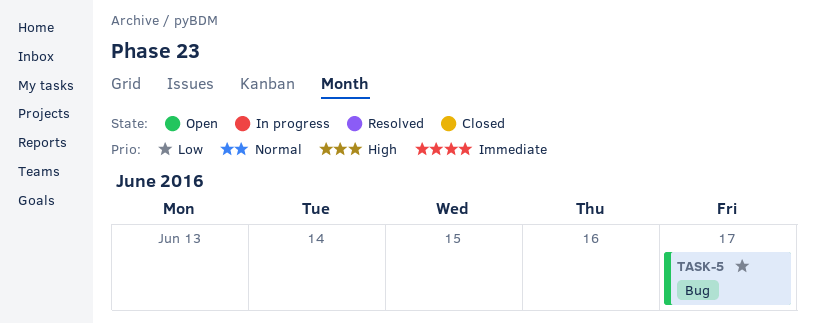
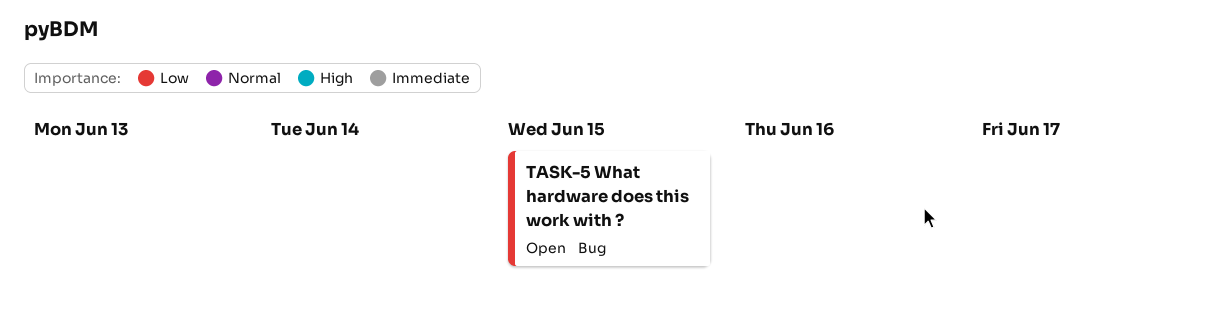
TASK-5, due: Jun 17 -> Jun 15

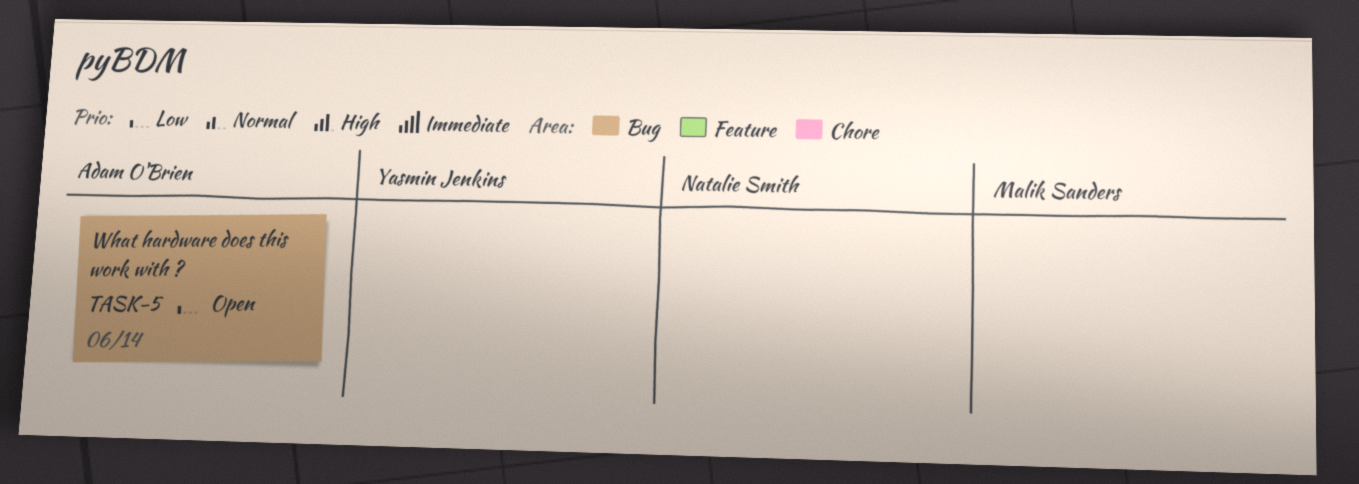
TASK-5, due: Jun 15 -> Jun 14

